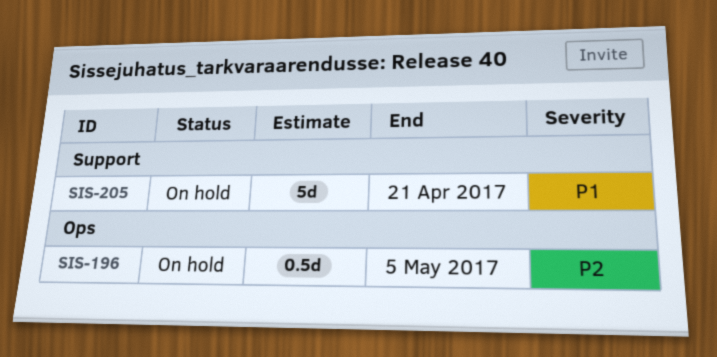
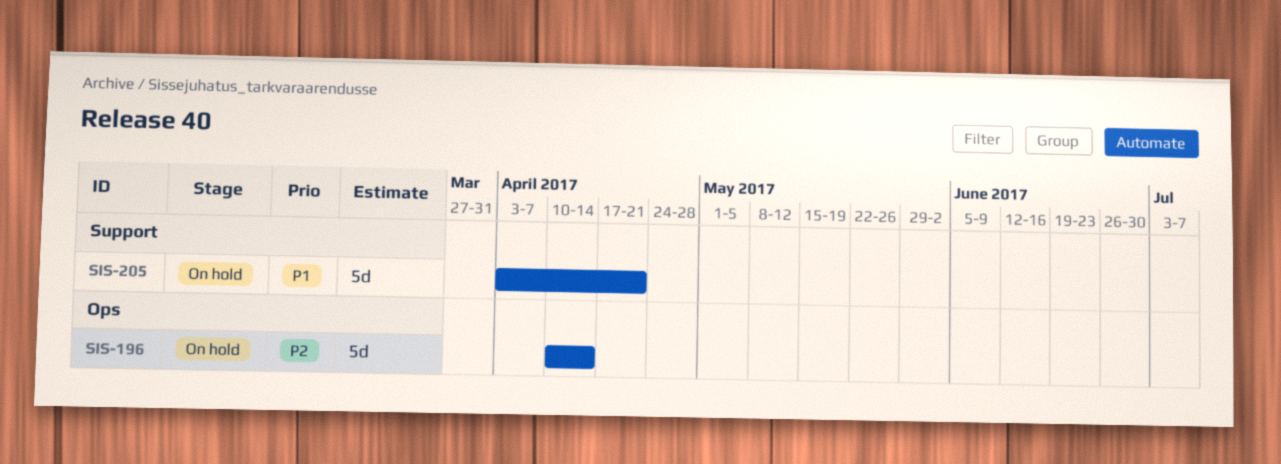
SIS-196, estimate: 0.5d -> 5d
SIS-196, due: May 5 -> Apr 14

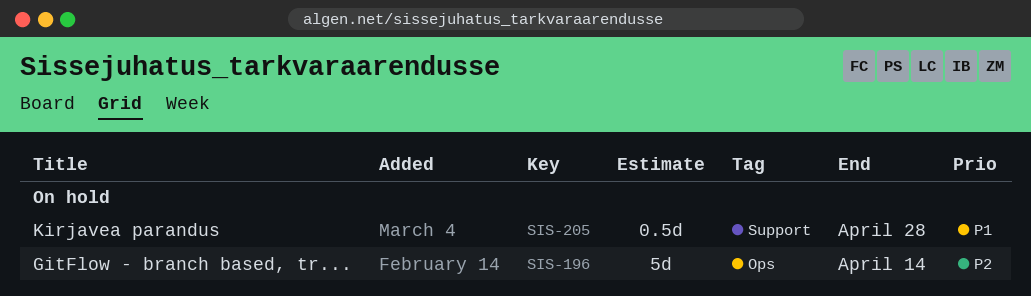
SIS-205, estimate: 5d -> 0.5d
SIS-205, due: Apr 21 -> Apr 28

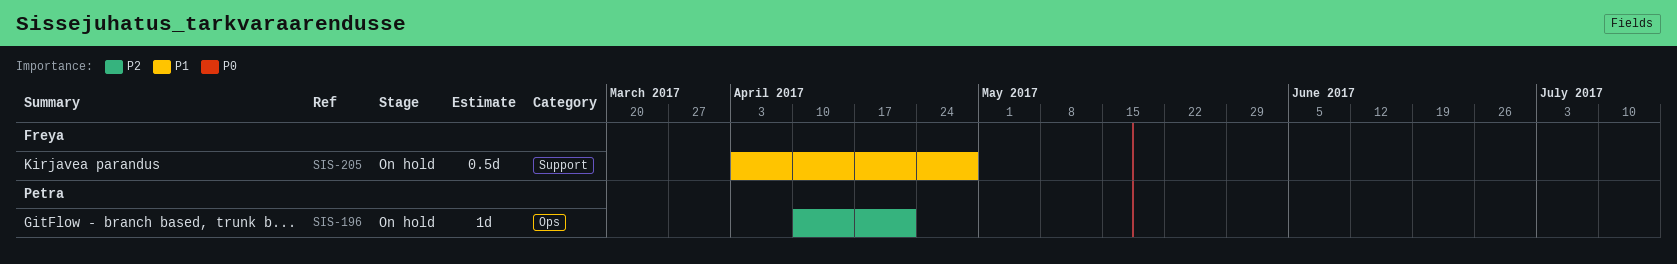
SIS-196, estimate: 5d -> 1d
SIS-196, due: Apr 14 -> Apr 21

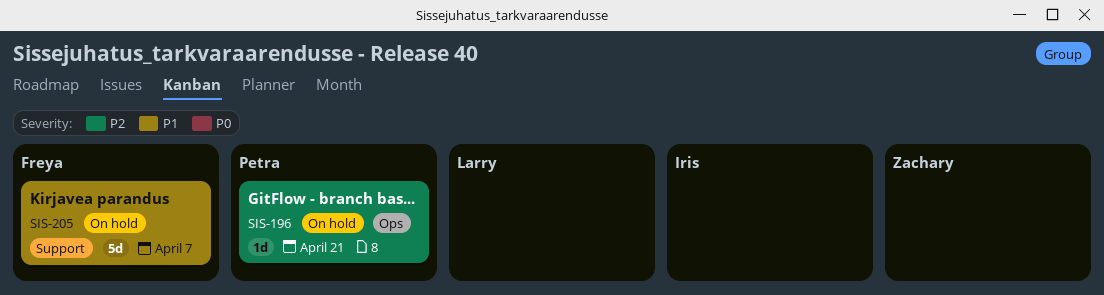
SIS-205, estimate: 0.5d -> 5d
SIS-205, due: Apr 28 -> Apr 7

